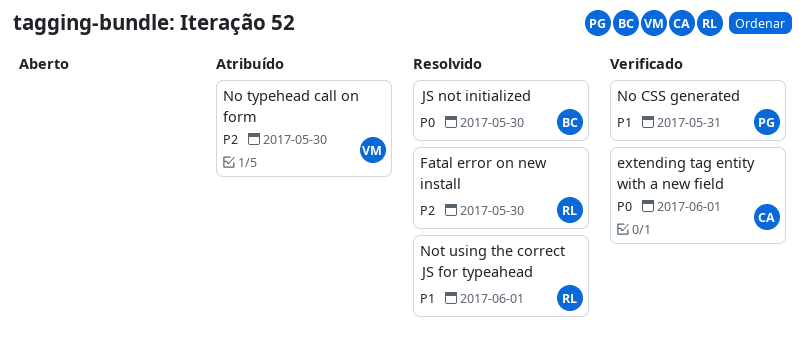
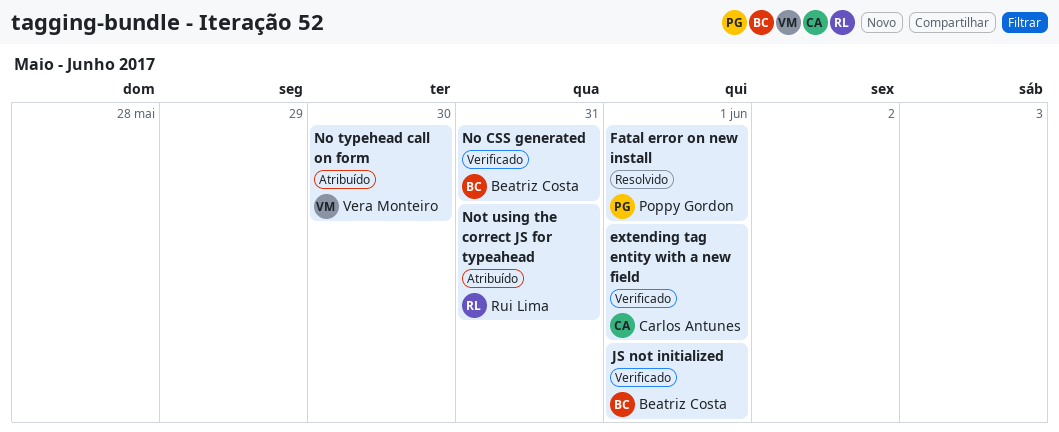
Fatal error on new install, owner: Rui Lima -> Poppy Gordon
Fatal error on new install, due: May 30 -> Jun 1
JS not initialized, status: Resolvido -> Verificado
JS not initialized, due: May 30 -> Jun 1
No CSS generated, owner: Poppy Gordon -> Beatriz Costa
Not using the correct JS for typeahead, status: Resolvido -> Atribuído
Not using the correct JS for typeahead, due: Jun 1 -> May 31

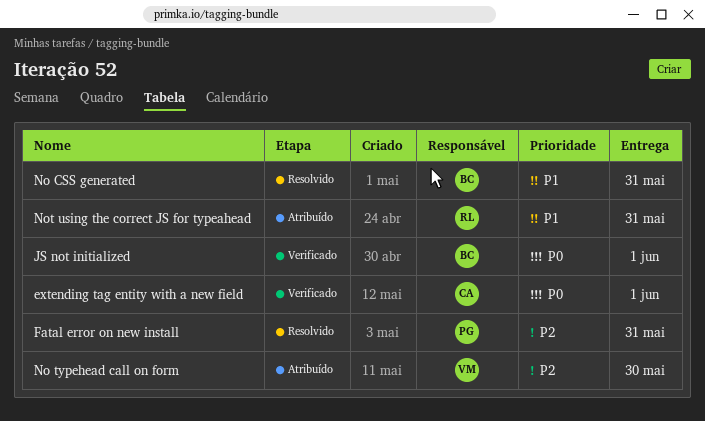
Fatal error on new install, due: Jun 1 -> May 31
No CSS generated, status: Verificado -> Resolvido

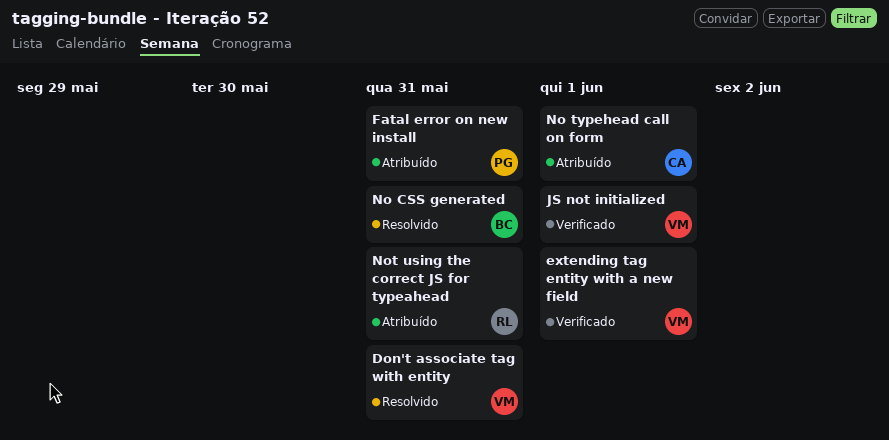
Don't associate tag with entity: none -> present
extending tag entity with a new field, owner: CA -> VM
Fatal error on new install, status: Resolvido -> Atribuído
JS not initialized, owner: BC -> VM
No typehead call on form, owner: VM -> CA
No typehead call on form, due: May 30 -> Jun 1

